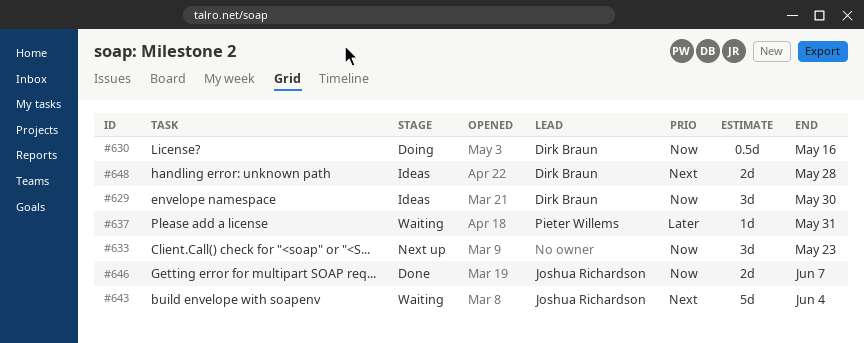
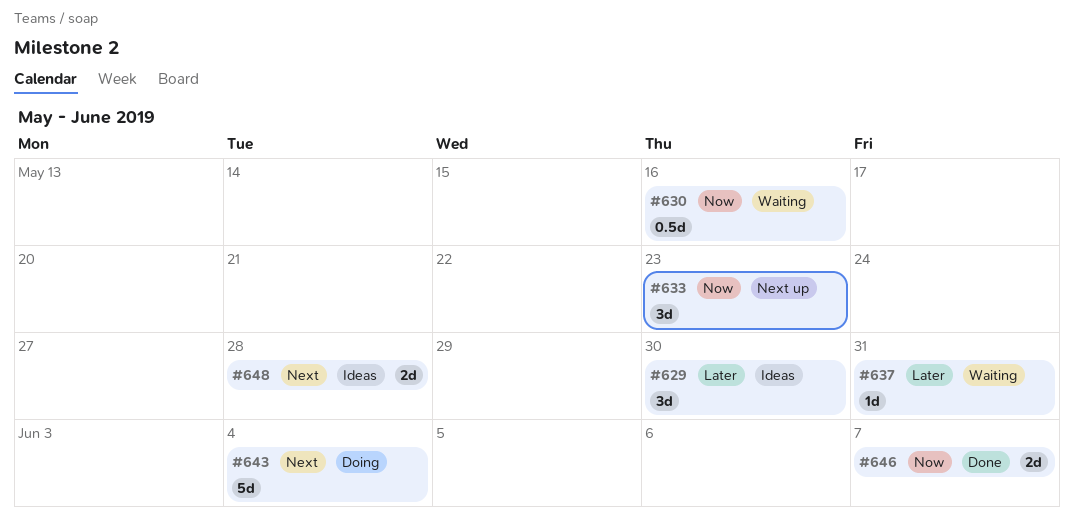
#629, priority: Now -> Later
#630, status: Doing -> Waiting
#643, status: Waiting -> Doing

